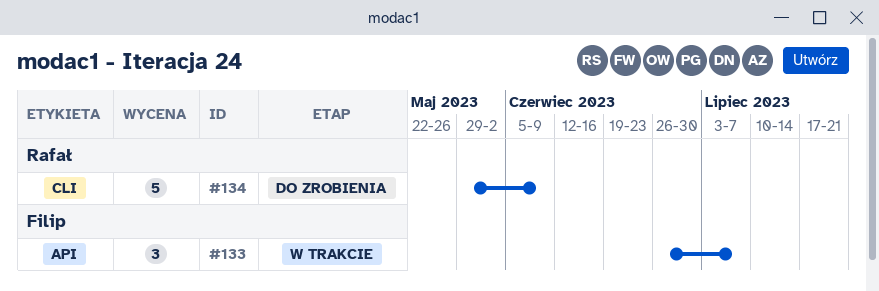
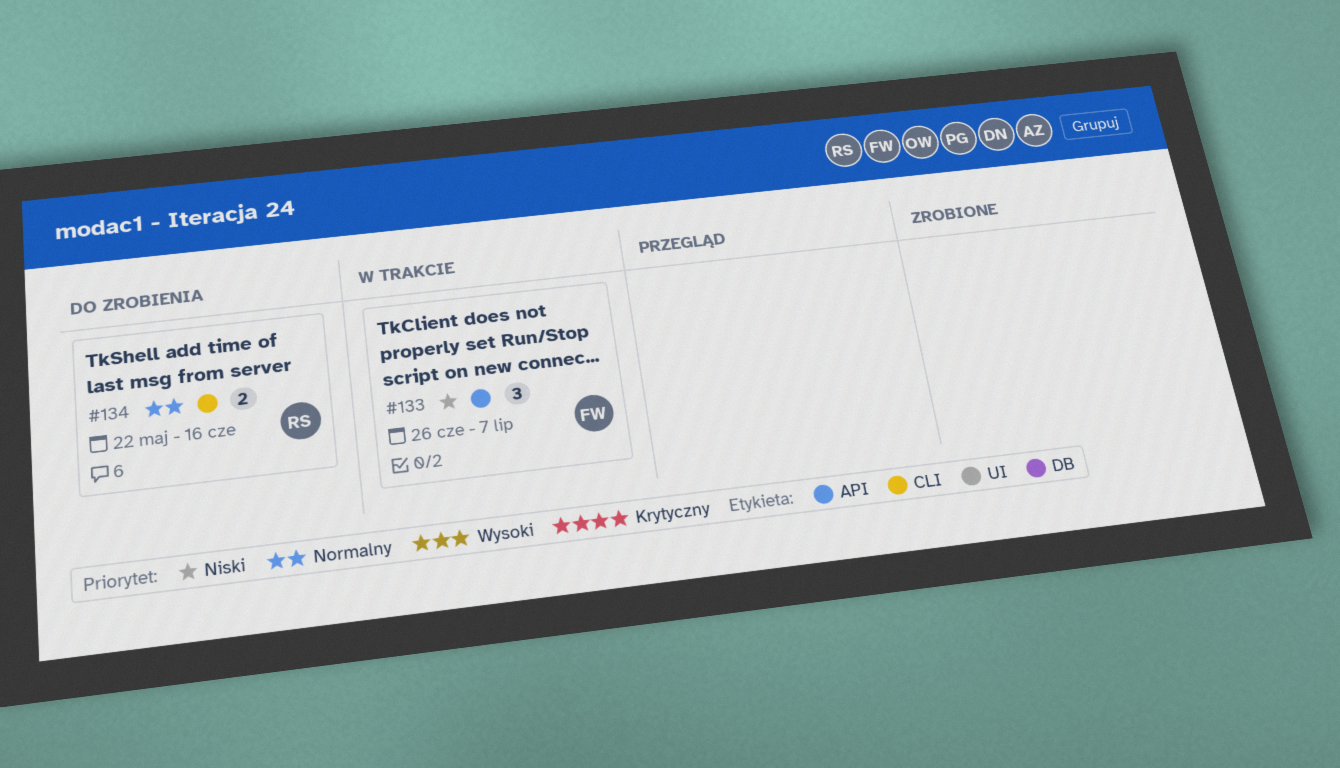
#134, estimate: 5 -> 2
#134, start: May 29 -> May 22
#134, due: Jun 9 -> Jun 16

